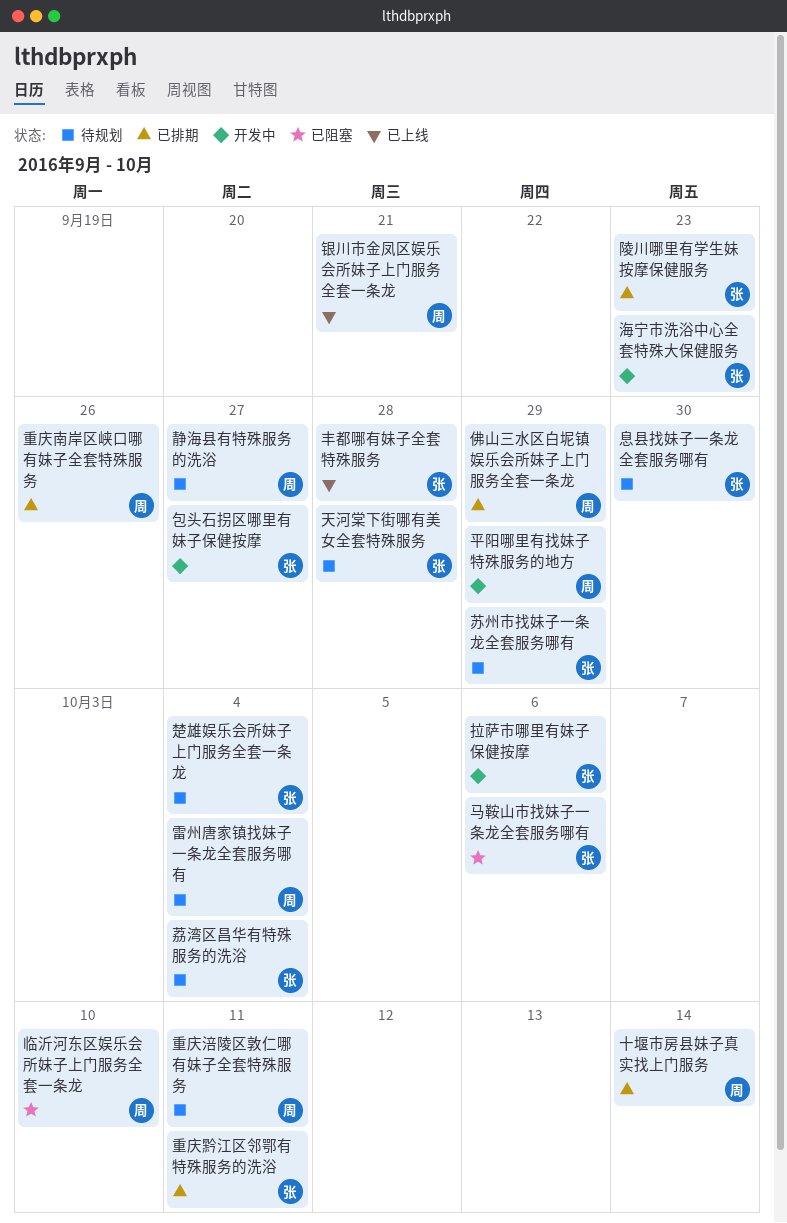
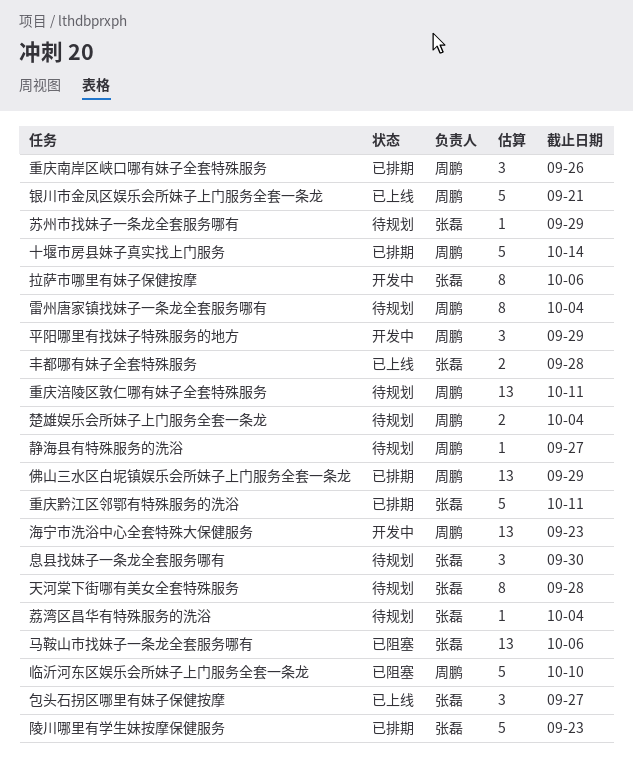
包头石拐区哪里有妹子保健按摩, status: 开发中 -> 已上线
楚雄娱乐会所妹子上门服务全套一条龙, owner: 张磊 -> 周鹏
海宁市洗浴中心全套特殊大保健服务, owner: 张磊 -> 周鹏

